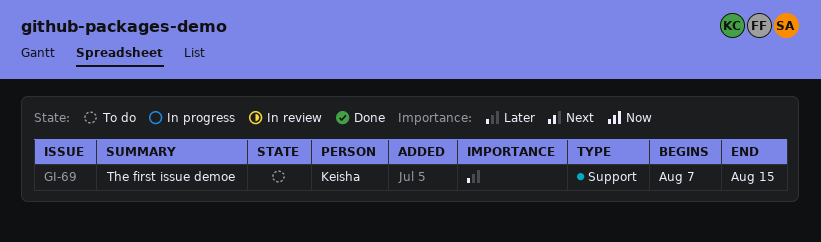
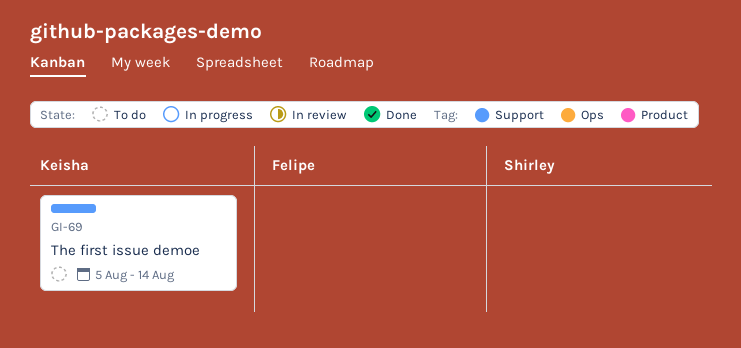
GI-69, start: Aug 7 -> Aug 5
GI-69, due: Aug 15 -> Aug 14

